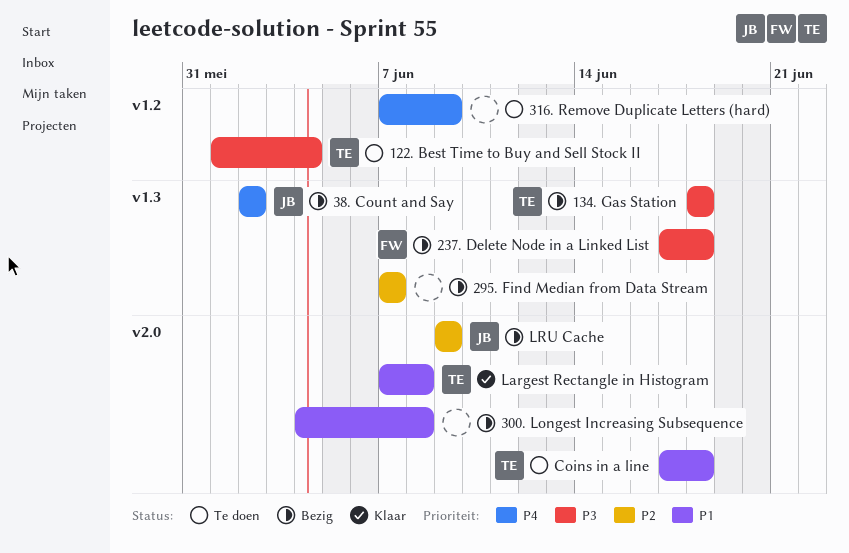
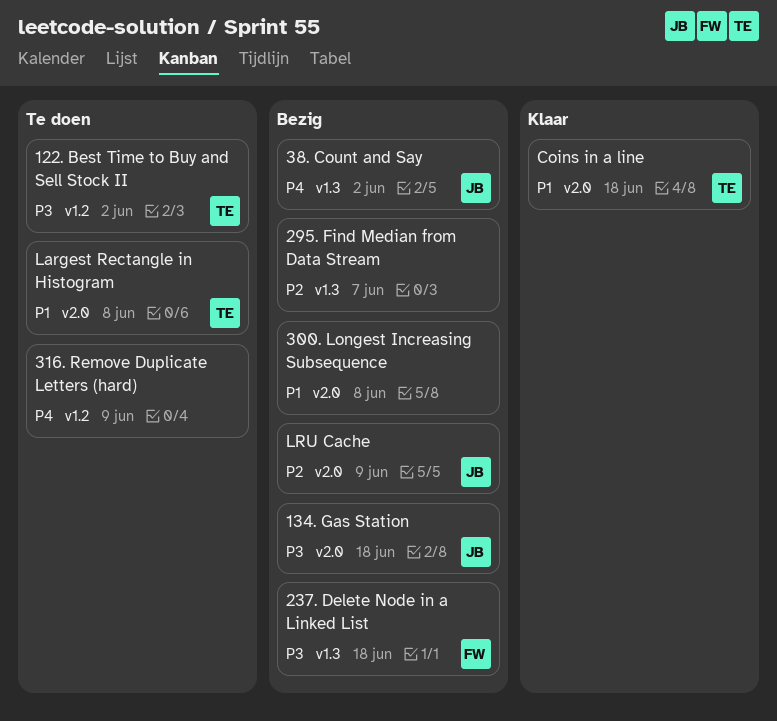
122. Best Time to Buy and Sell Stock II, due: Jun 4 -> Jun 2
134. Gas Station, owner: TE -> JB
134. Gas Station, label: v1.3 -> v2.0
Coins in a line, status: Te doen -> Klaar
Largest Rectangle in Histogram, status: Klaar -> Te doen

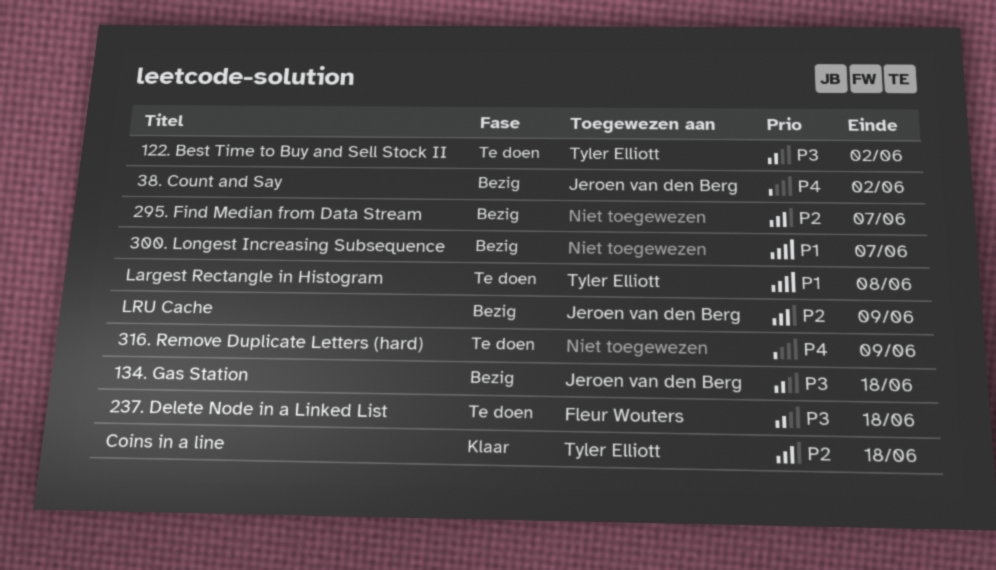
237. Delete Node in a Linked List, status: Bezig -> Te doen
300. Longest Increasing Subsequence, due: Jun 8 -> Jun 7
Coins in a line, priority: P1 -> P2

